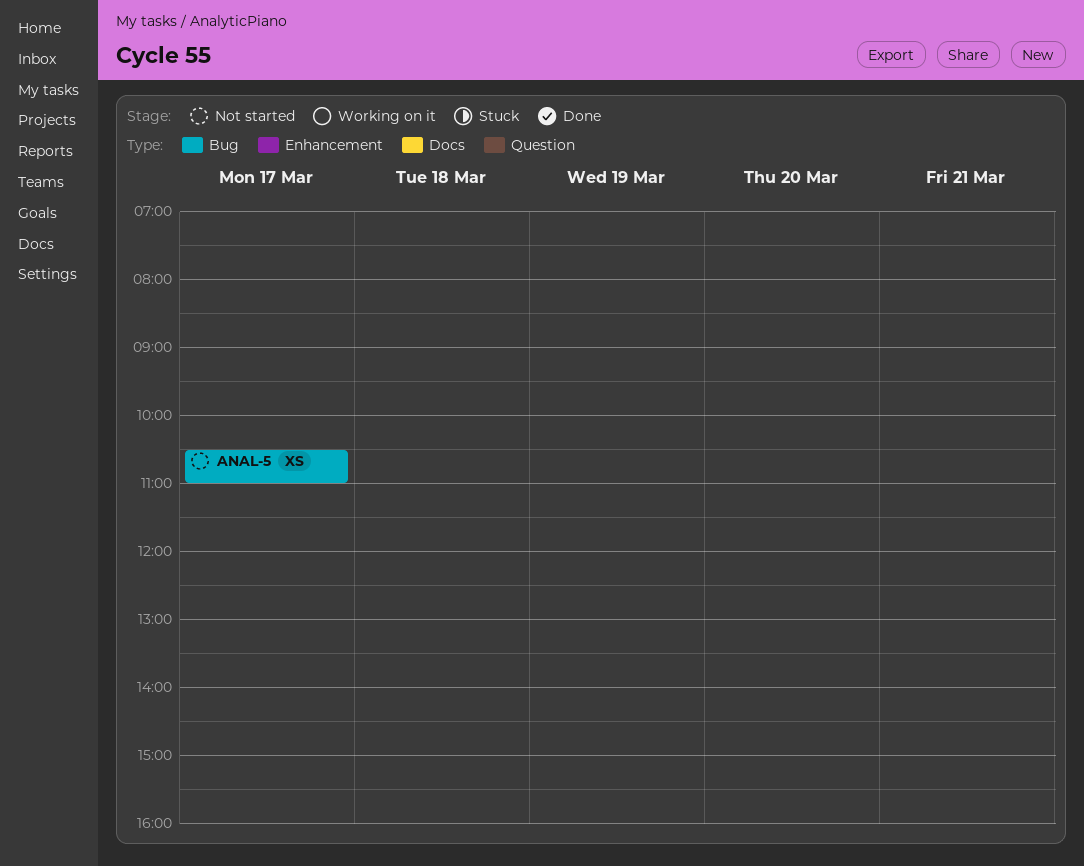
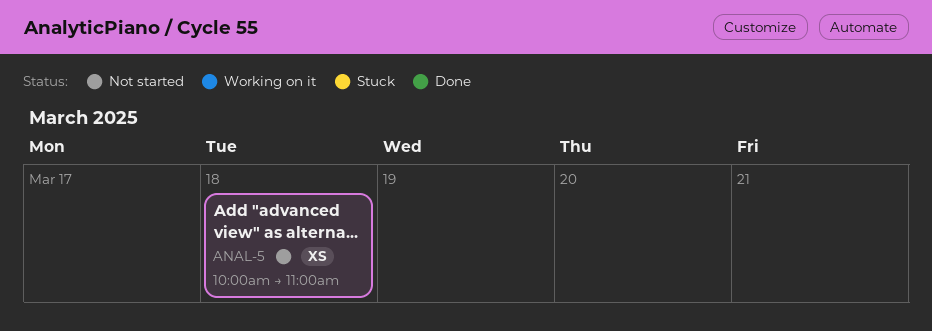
ANAL-5, day: Mar 17 -> Mar 18
ANAL-5, begins: 10:30 -> 10:00

